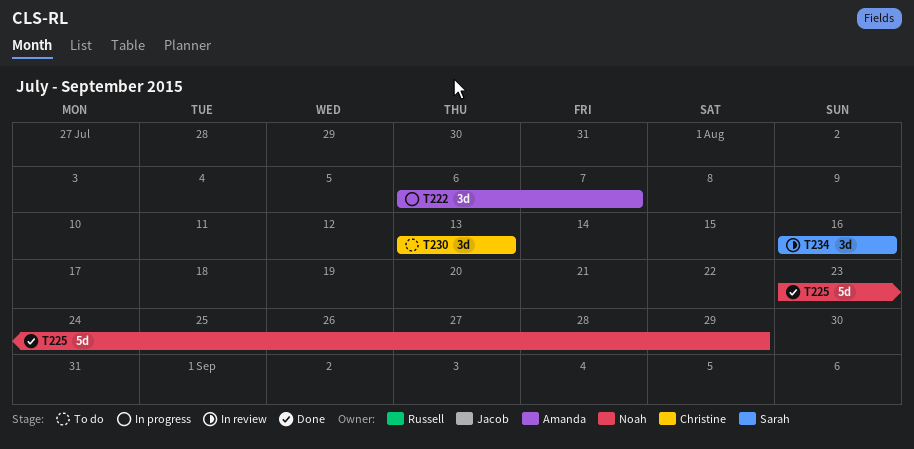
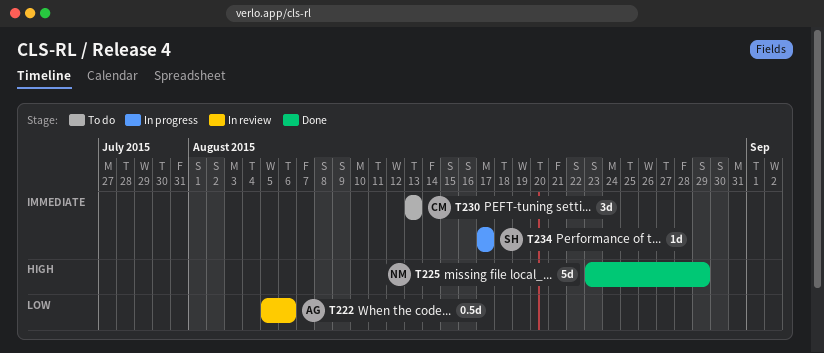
T222, status: In progress -> In review
T222, estimate: 3d -> 0.5d
T222, start: Aug 6 -> Aug 5
T222, due: Aug 7 -> Aug 6
T234, status: In review -> In progress
T234, estimate: 3d -> 1d
T234, start: Aug 16 -> Aug 17
T234, due: Aug 16 -> Aug 17

